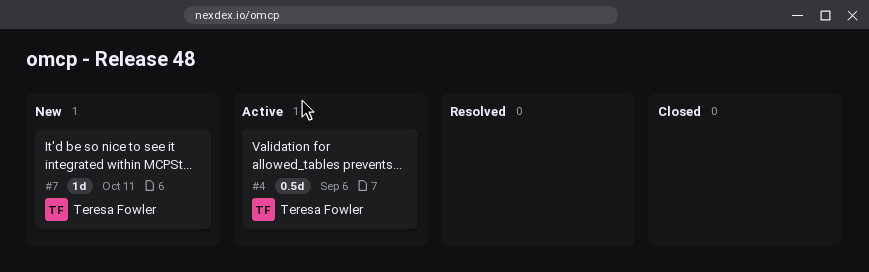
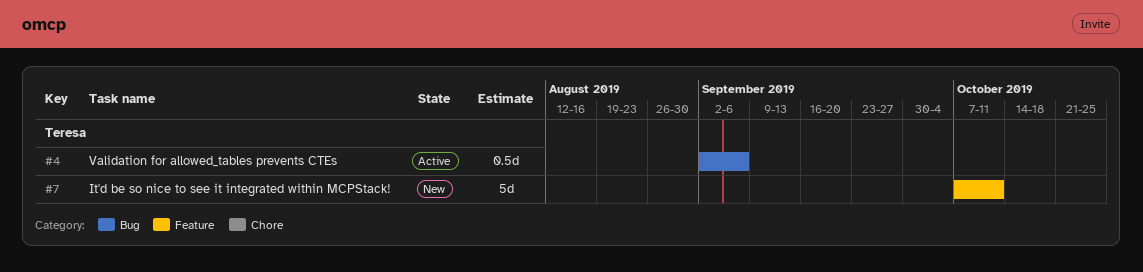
#7, estimate: 1d -> 5d

